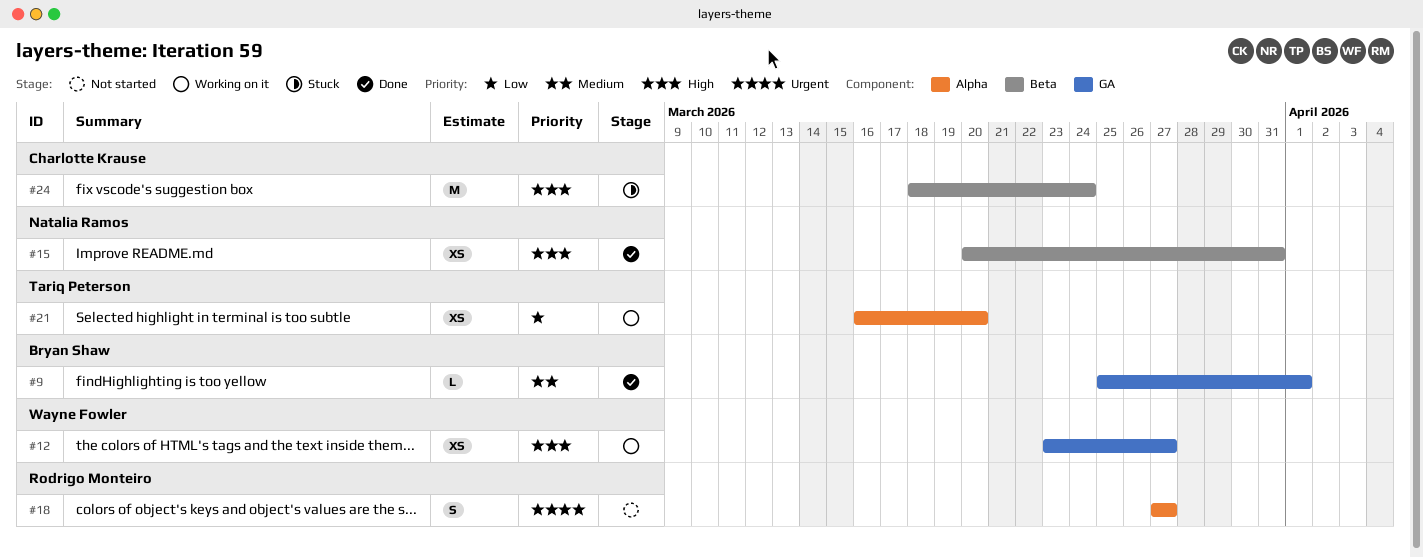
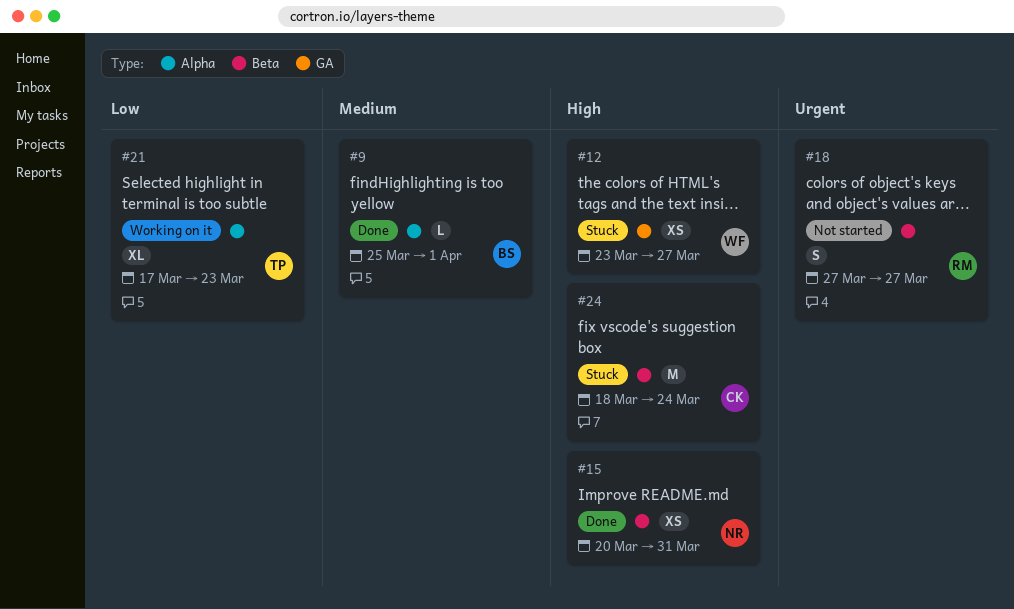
#9, label: GA -> Alpha
#12, status: Working on it -> Stuck
#18, label: Alpha -> Beta
#21, estimate: XS -> XL
#21, start: Mar 16 -> Mar 17
#21, due: Mar 20 -> Mar 23

